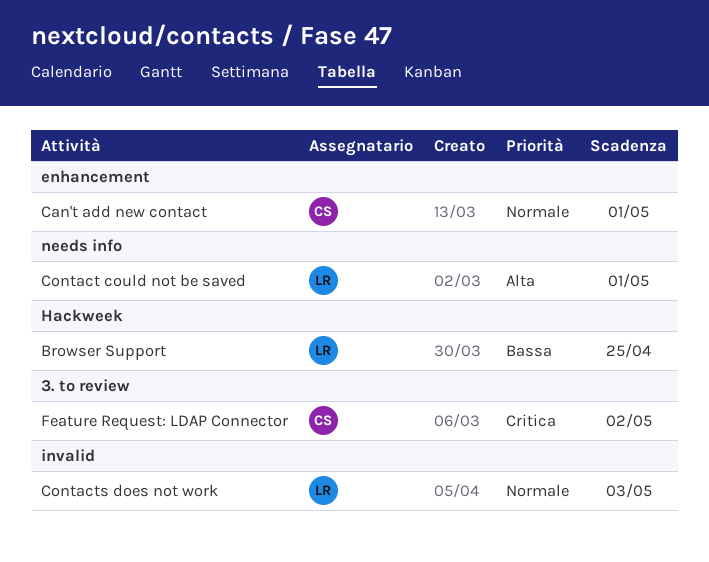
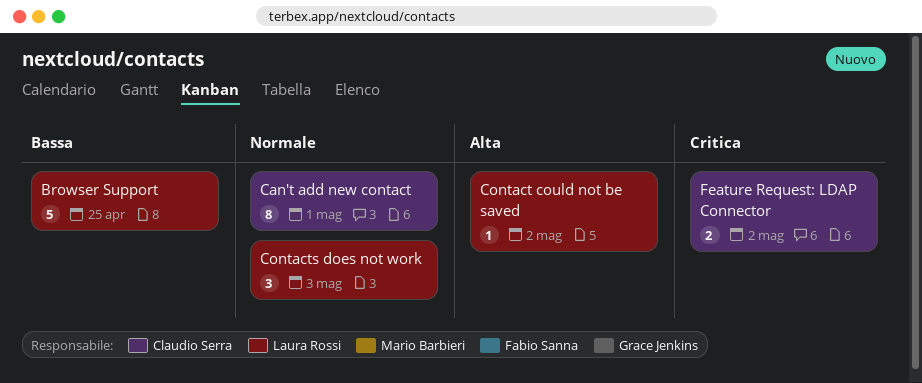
Contact could not be saved, due: May 1 -> May 2

